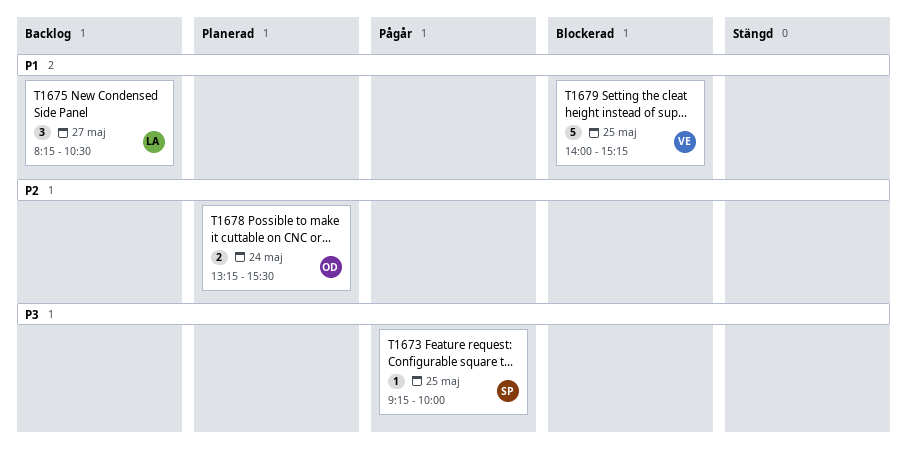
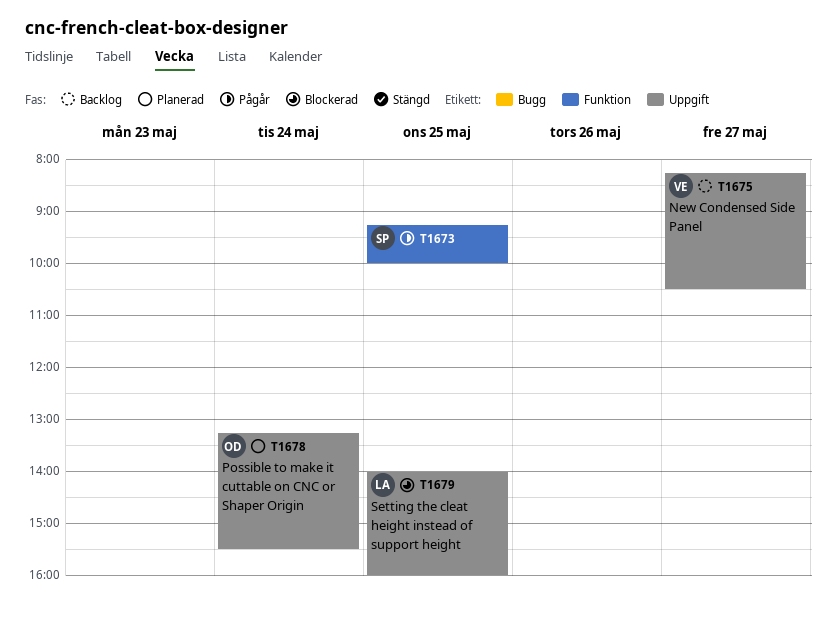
T1675, owner: LA -> VE
T1679, owner: VE -> LA
T1679, ends: 15:15 -> 16:00

